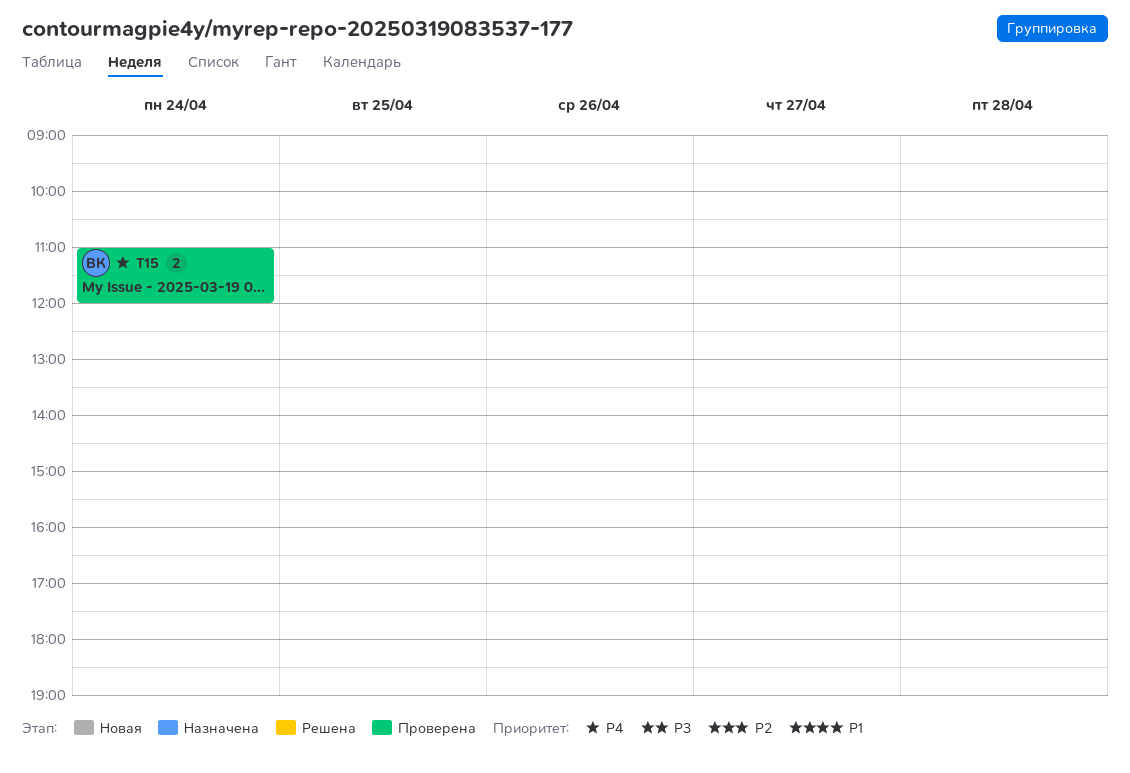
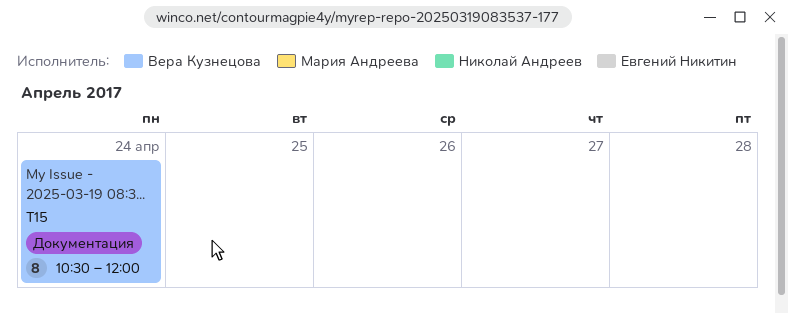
T15, estimate: 2 -> 8
T15, begins: 11:00 -> 10:30

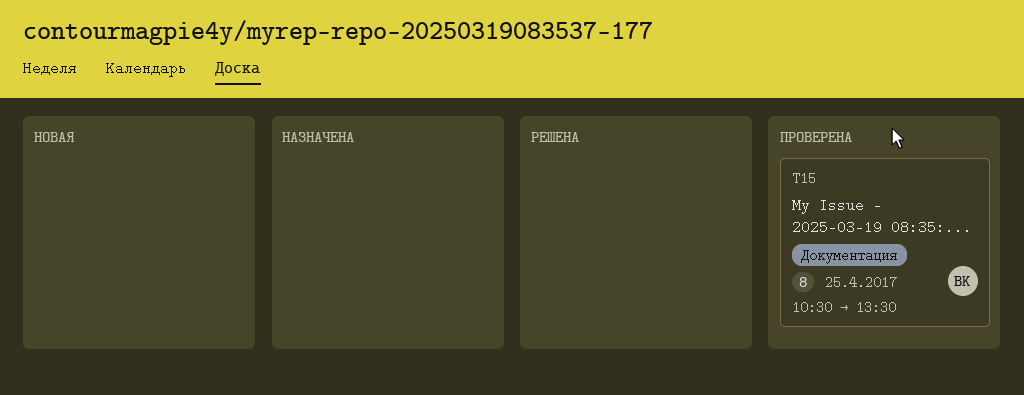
T15, day: Apr 24 -> Apr 25
T15, ends: 12:00 -> 13:30

